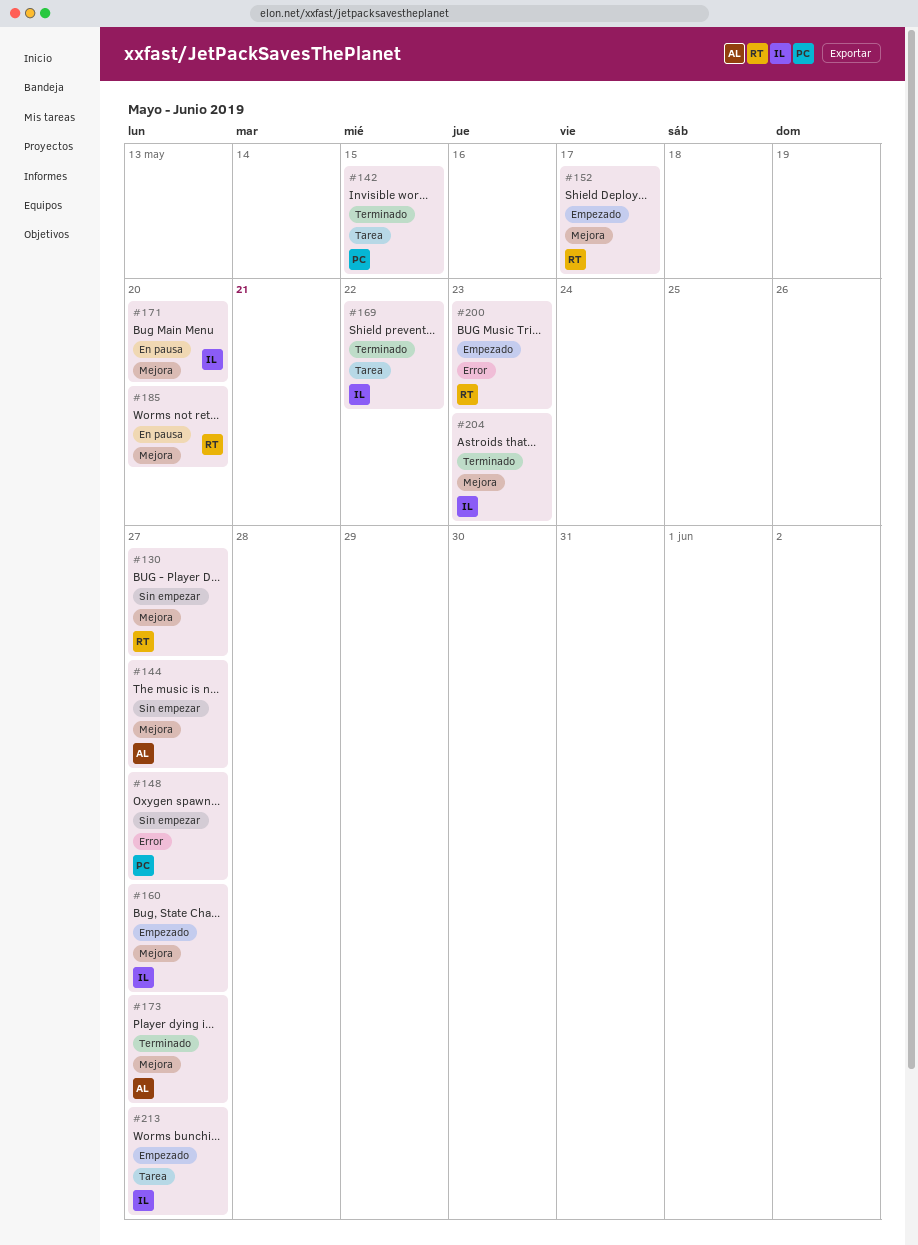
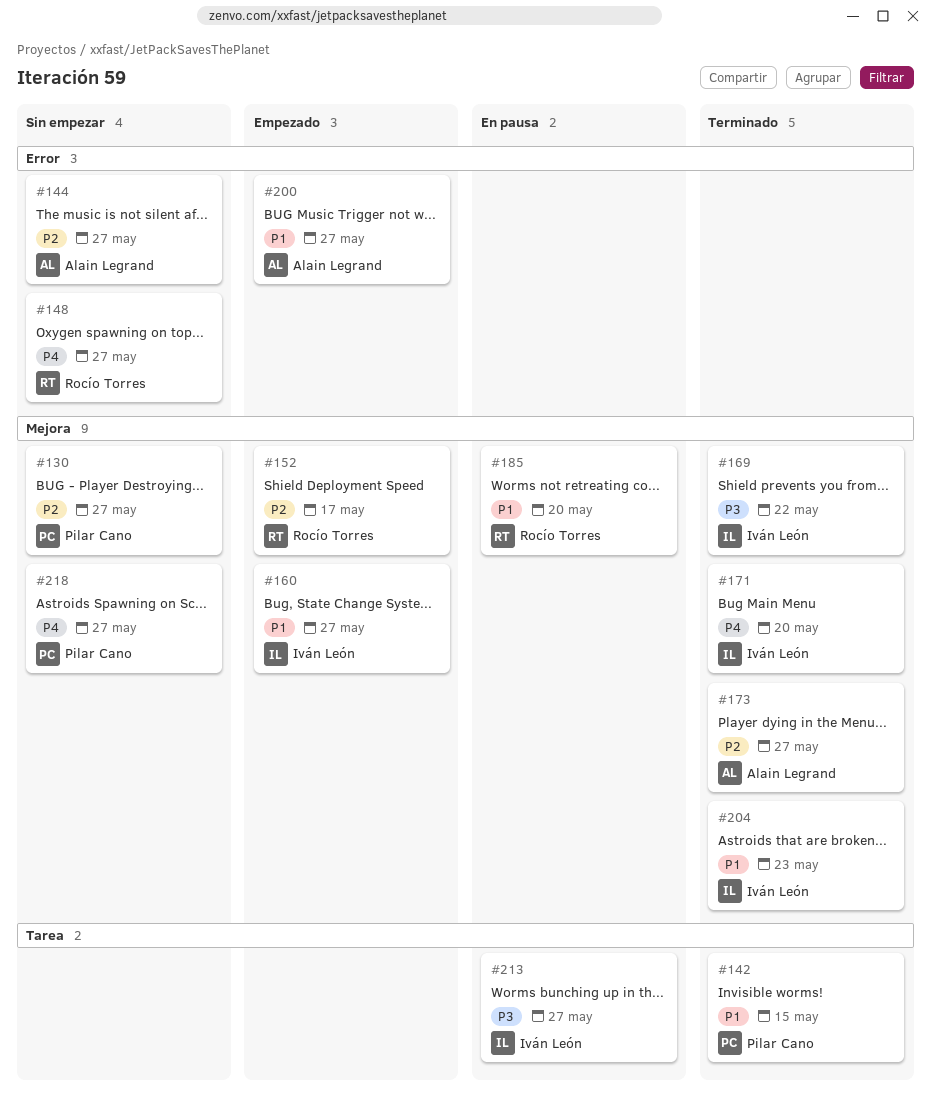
#130, owner: Rocío Torres -> Pilar Cano
#144, label: Mejora -> Error
#148, owner: Pilar Cano -> Rocío Torres
#169, label: Tarea -> Mejora
#171, status: En pausa -> Terminado
#200, owner: Rocío Torres -> Alain Legrand
#200, due: May 23 -> May 27
#213, status: Empezado -> En pausa
#218: none -> present

